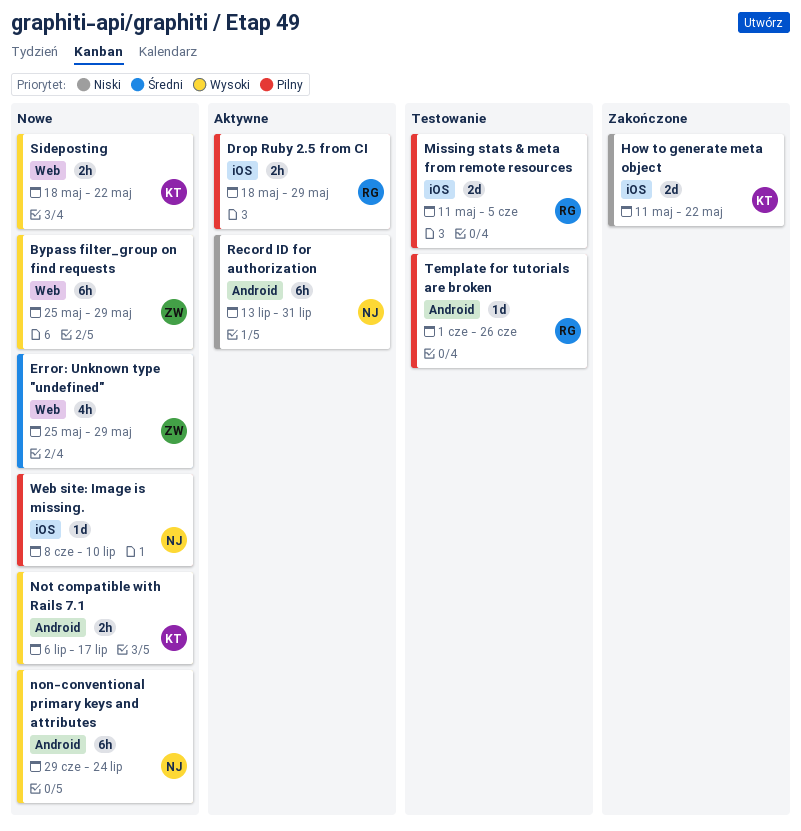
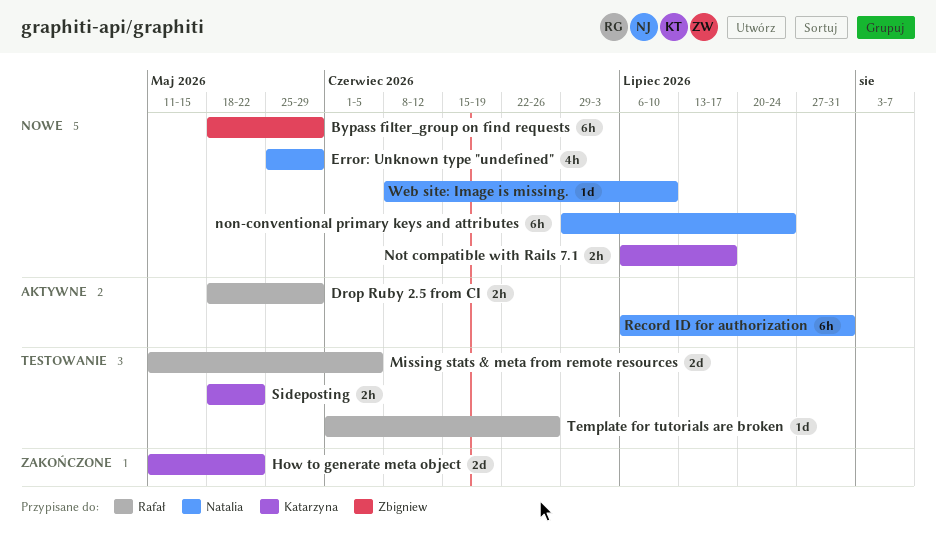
Bypass filter_group on find requests, start: May 25 -> May 18
Error: Unknown type "undefined", owner: Zbigniew -> Natalia
Record ID for authorization, start: Jul 13 -> Jul 6
Sideposting, status: Nowe -> Testowanie

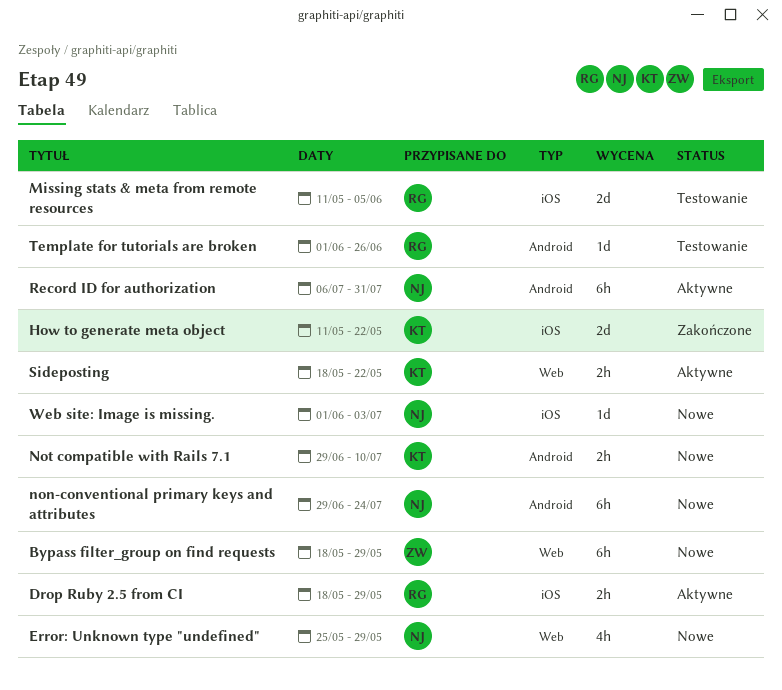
Not compatible with Rails 7.1, start: Jul 6 -> Jun 29
Not compatible with Rails 7.1, due: Jul 17 -> Jul 10
Sideposting, status: Testowanie -> Aktywne
Web site: Image is missing., start: Jun 8 -> Jun 1
Web site: Image is missing., due: Jul 10 -> Jul 3

